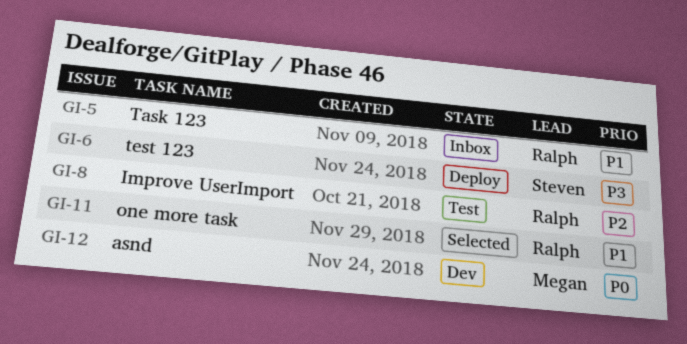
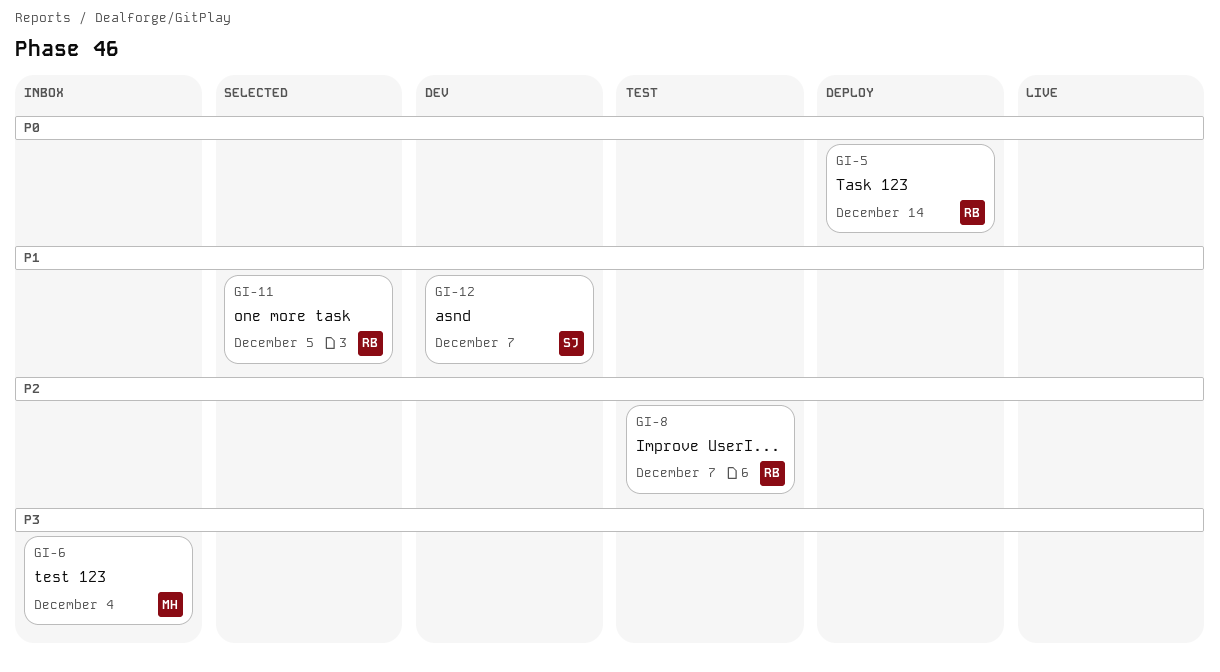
GI-5, status: Inbox -> Deploy
GI-5, priority: P1 -> P0
GI-6, status: Deploy -> Inbox
GI-6, owner: Steven -> Megan
GI-12, owner: Megan -> Steven
GI-12, priority: P0 -> P1

